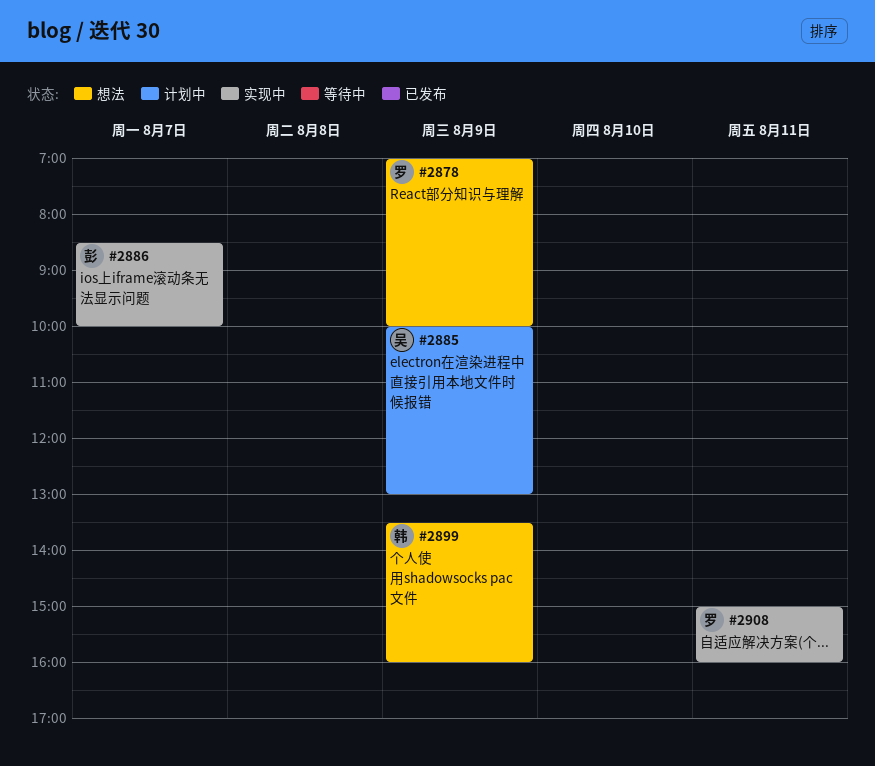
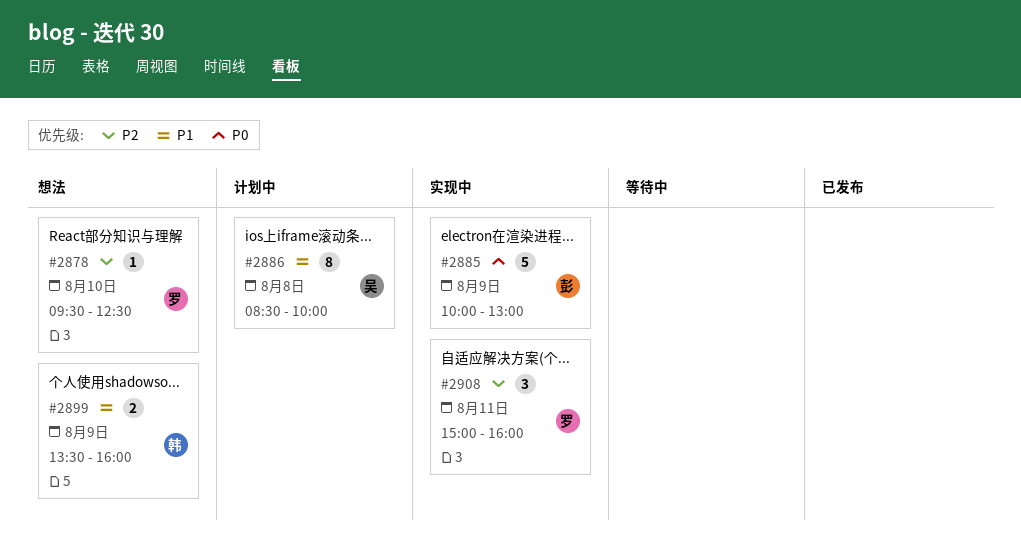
#2878, day: Aug 9 -> Aug 10
#2878, begins: 07:00 -> 09:30
#2878, ends: 10:00 -> 12:30
#2885, status: 计划中 -> 实现中
#2885, owner: 吴 -> 彭
#2886, status: 实现中 -> 计划中
#2886, owner: 彭 -> 吴
#2886, day: Aug 7 -> Aug 8

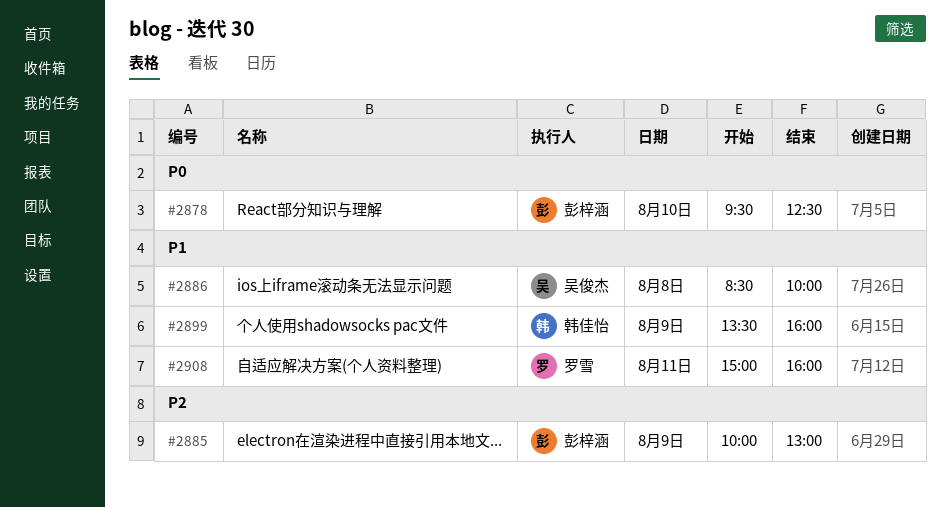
#2878, owner: 罗雪 -> 彭梓涵
#2878, priority: P2 -> P0
#2885, priority: P0 -> P2
#2908, priority: P2 -> P1

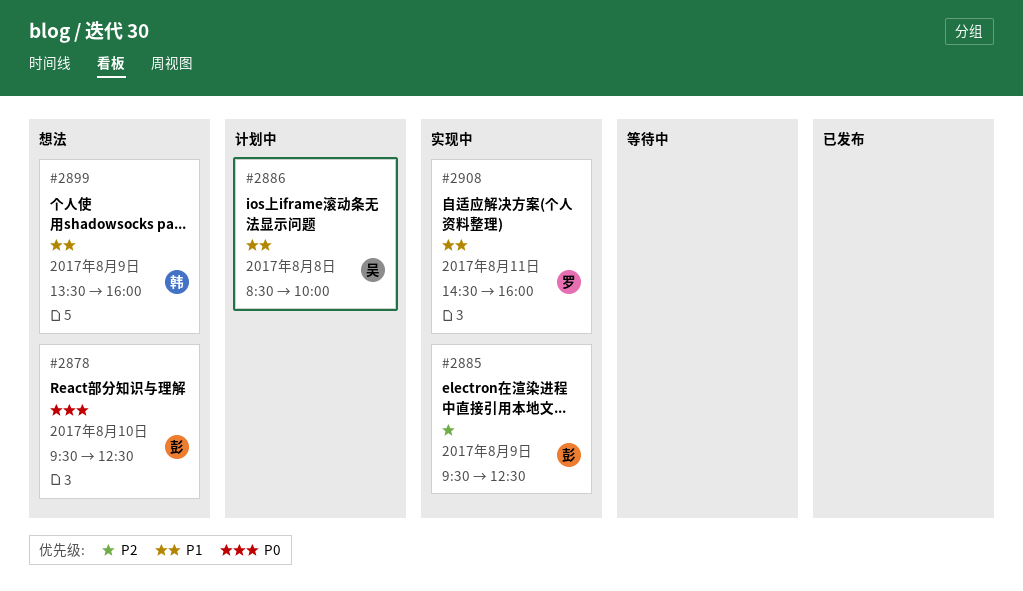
#2885, begins: 10:00 -> 09:30
#2885, ends: 13:00 -> 12:30
#2908, begins: 15:00 -> 14:30

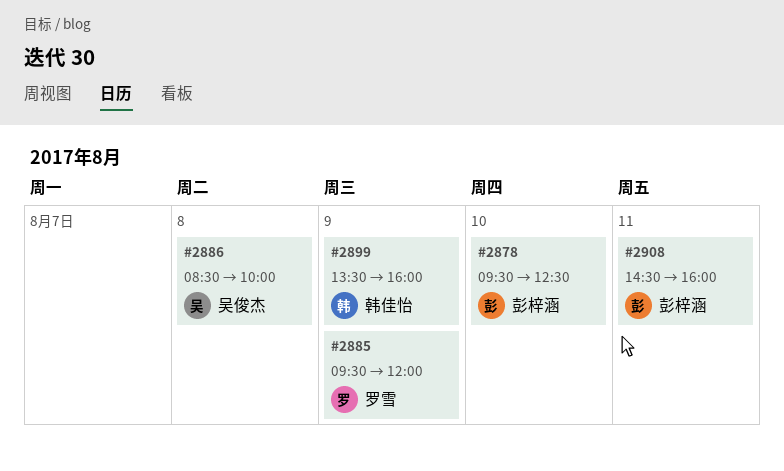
#2885, owner: 彭梓涵 -> 罗雪
#2885, ends: 12:30 -> 12:00
#2908, owner: 罗雪 -> 彭梓涵

